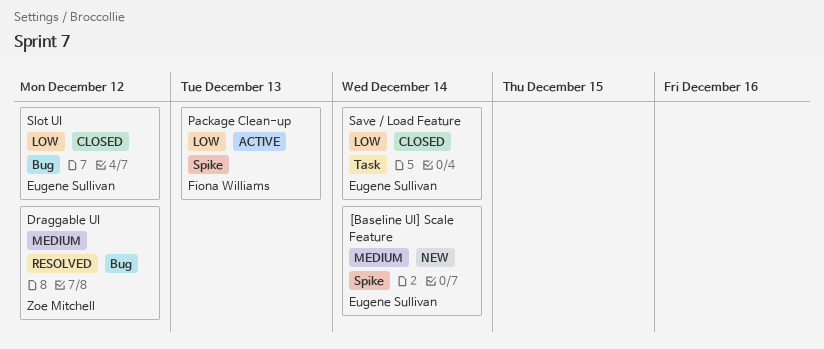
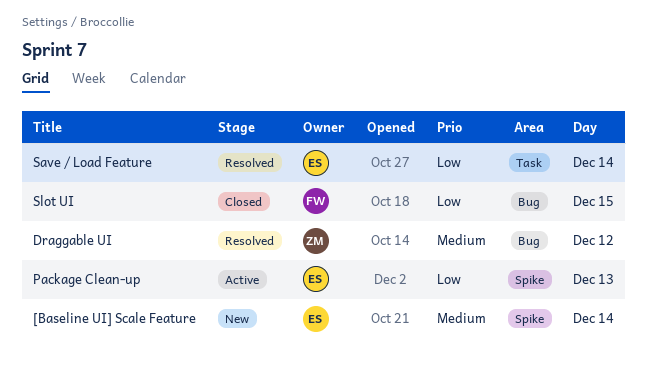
Package Clean-up, owner: Fiona Williams -> Eugene Sullivan
Save / Load Feature, status: Closed -> Resolved
Slot UI, owner: Eugene Sullivan -> Fiona Williams
Slot UI, day: Dec 12 -> Dec 15

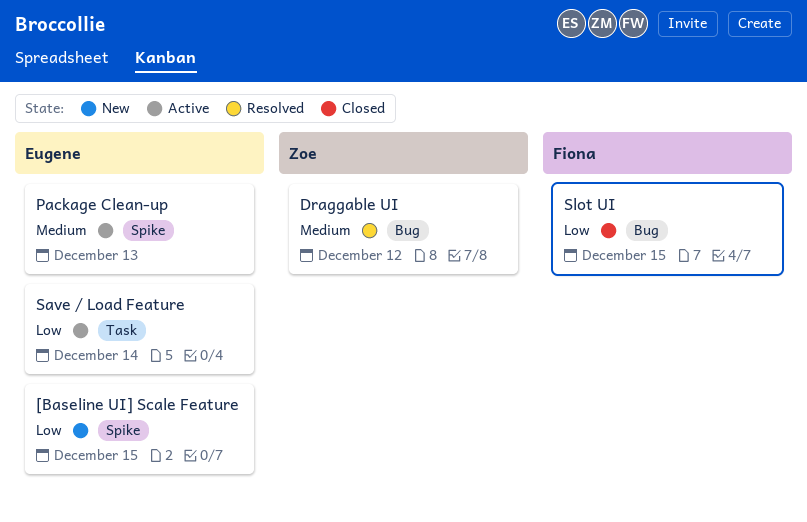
[Baseline UI] Scale Feature, priority: Medium -> Low
[Baseline UI] Scale Feature, day: Dec 14 -> Dec 15
Package Clean-up, priority: Low -> Medium
Save / Load Feature, status: Resolved -> Active

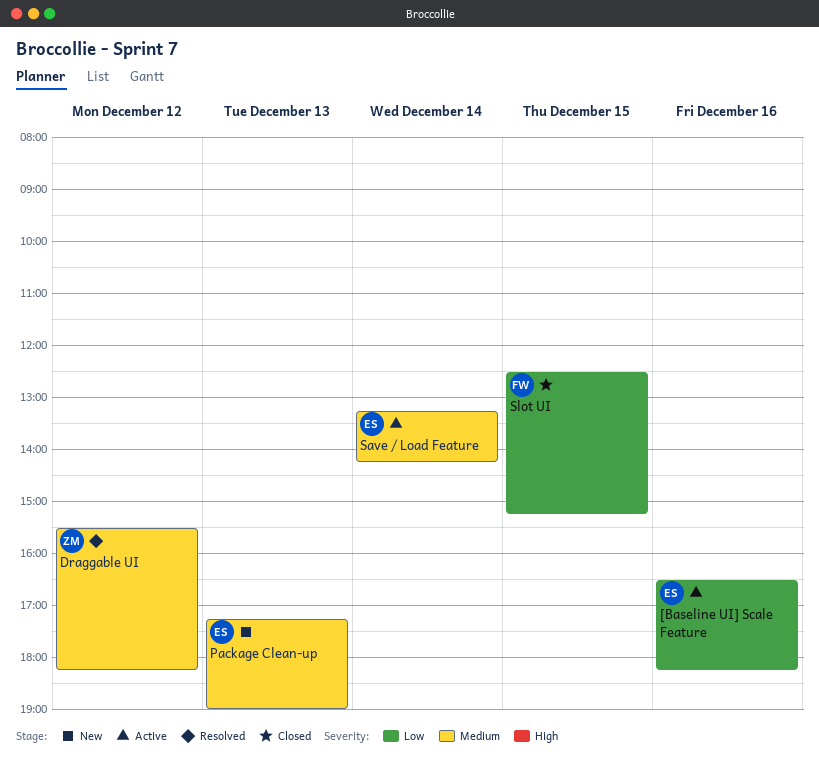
[Baseline UI] Scale Feature, status: New -> Active
[Baseline UI] Scale Feature, day: Dec 15 -> Dec 16
Package Clean-up, status: Active -> New
Save / Load Feature, priority: Low -> Medium

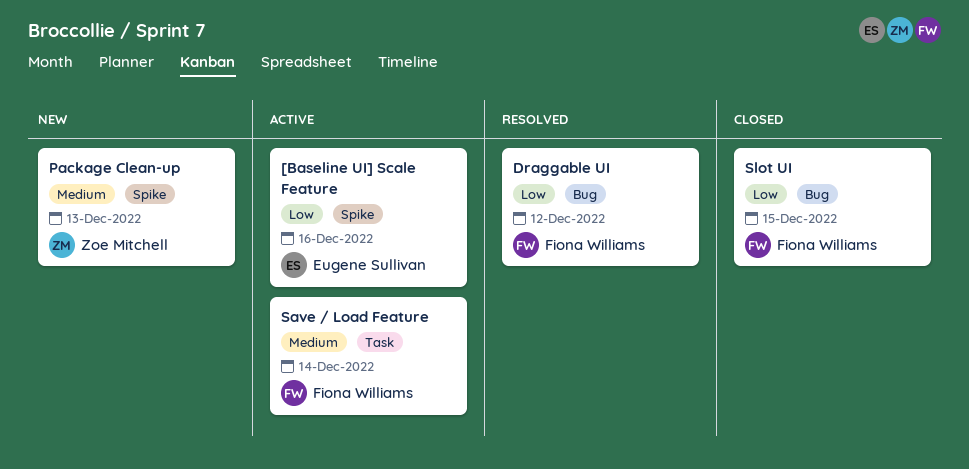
Draggable UI, owner: Zoe Mitchell -> Fiona Williams
Draggable UI, priority: Medium -> Low
Package Clean-up, owner: Eugene Sullivan -> Zoe Mitchell
Save / Load Feature, owner: Eugene Sullivan -> Fiona Williams

